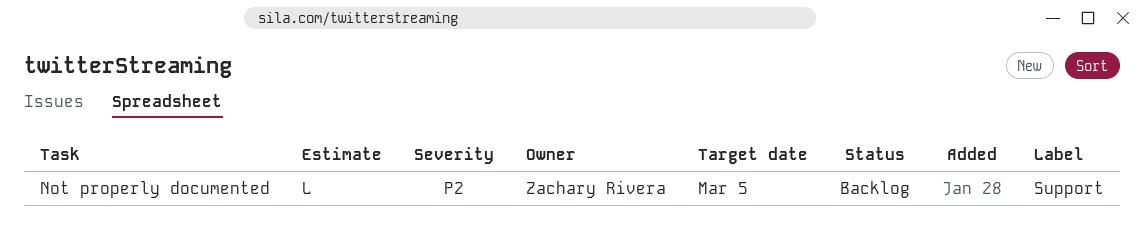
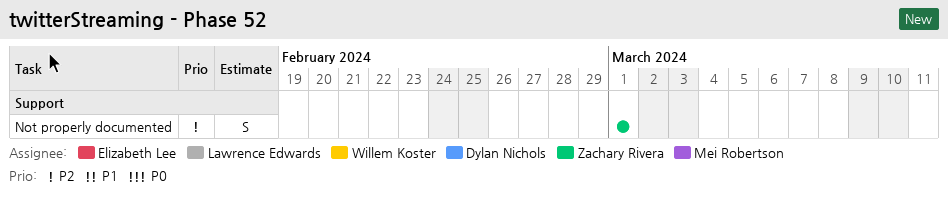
Not properly documented, estimate: L -> S
Not properly documented, due: Mar 5 -> Mar 1

